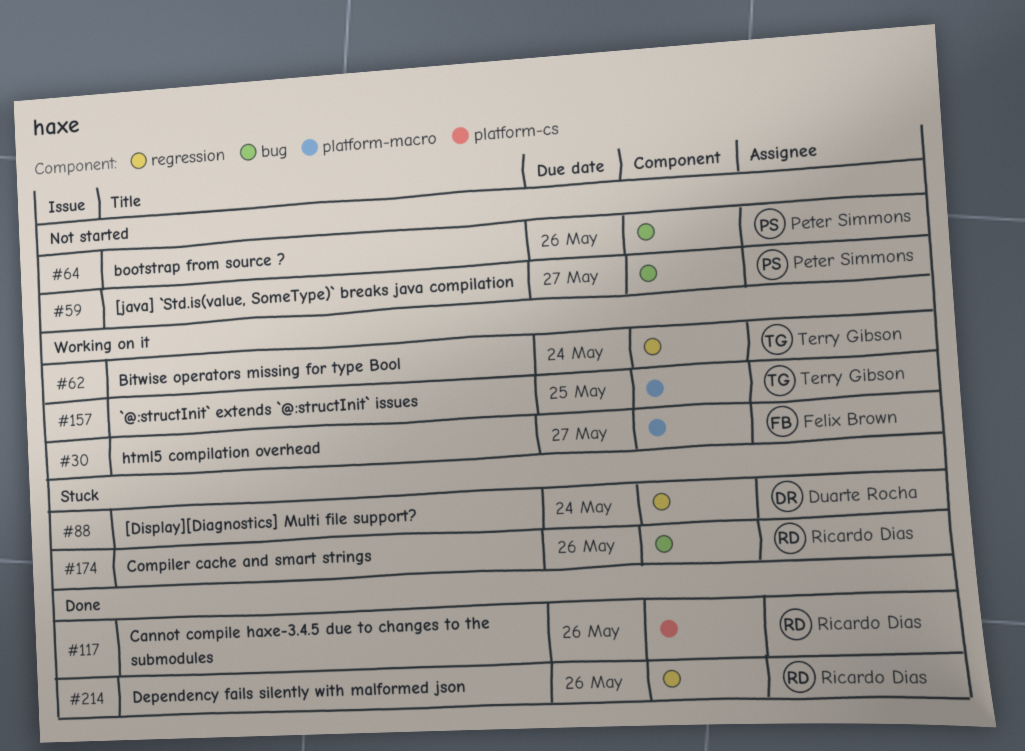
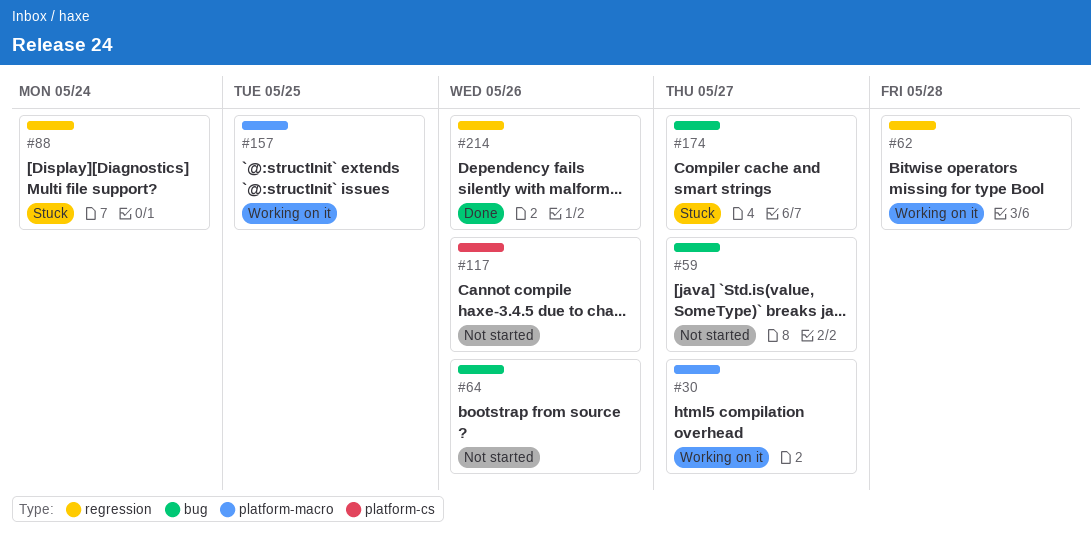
#62, due: May 24 -> May 28
#117, status: Done -> Not started
#174, due: May 26 -> May 27

